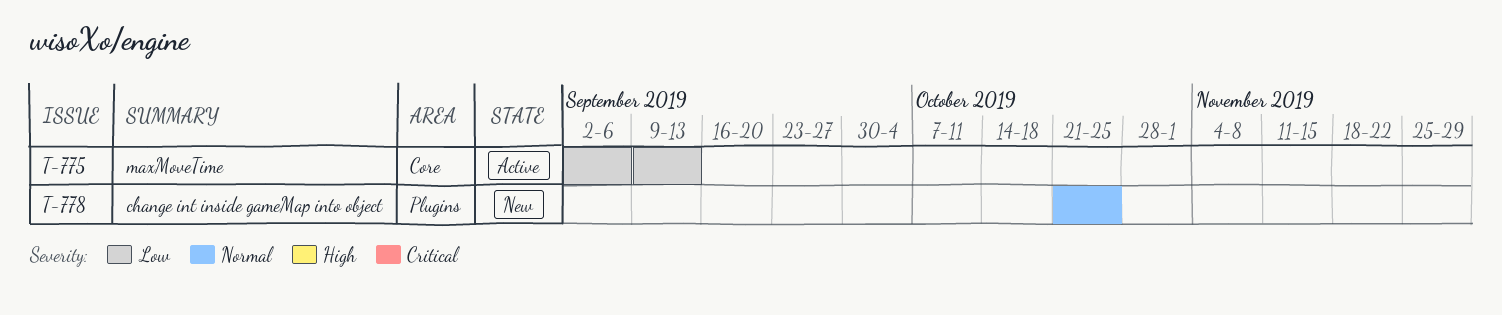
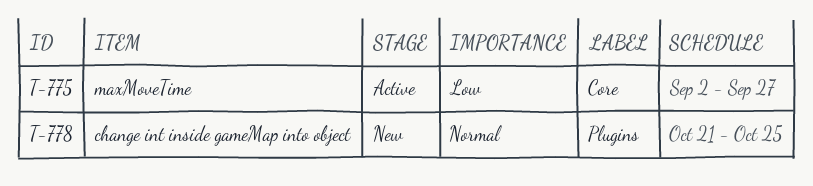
T-775, due: Sep 13 -> Sep 27

